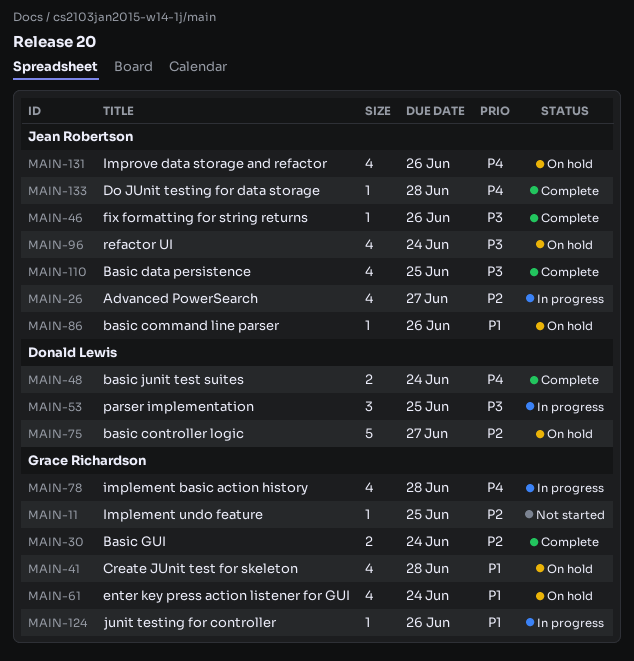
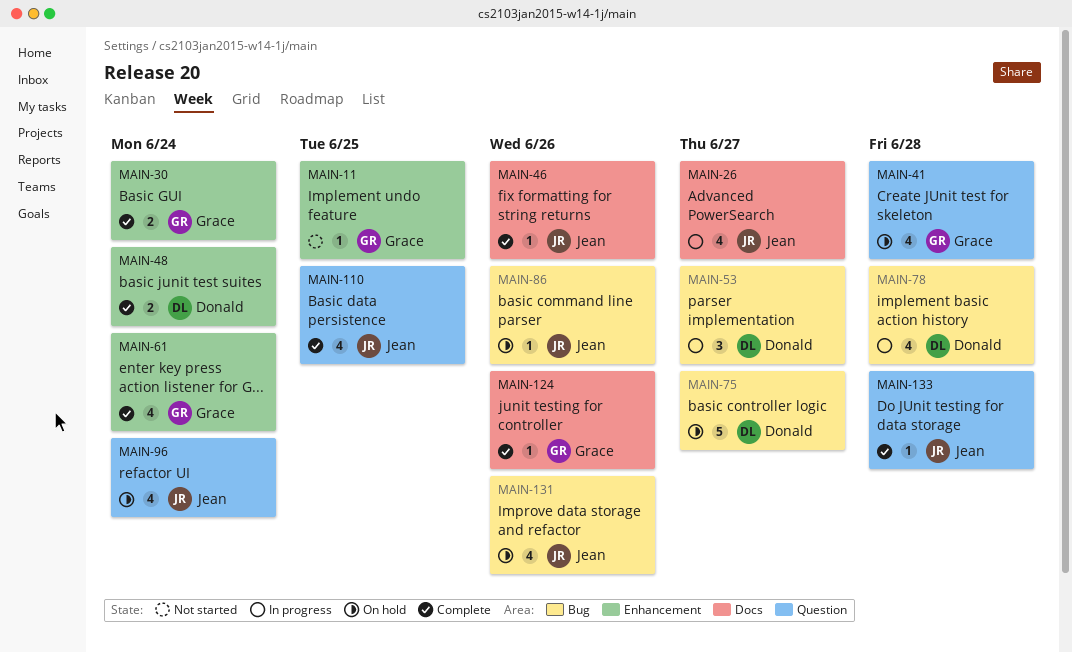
MAIN-53, due: Jun 25 -> Jun 27
MAIN-61, status: On hold -> Complete
MAIN-78, owner: Grace Richardson -> Donald Lewis
MAIN-124, status: In progress -> Complete

